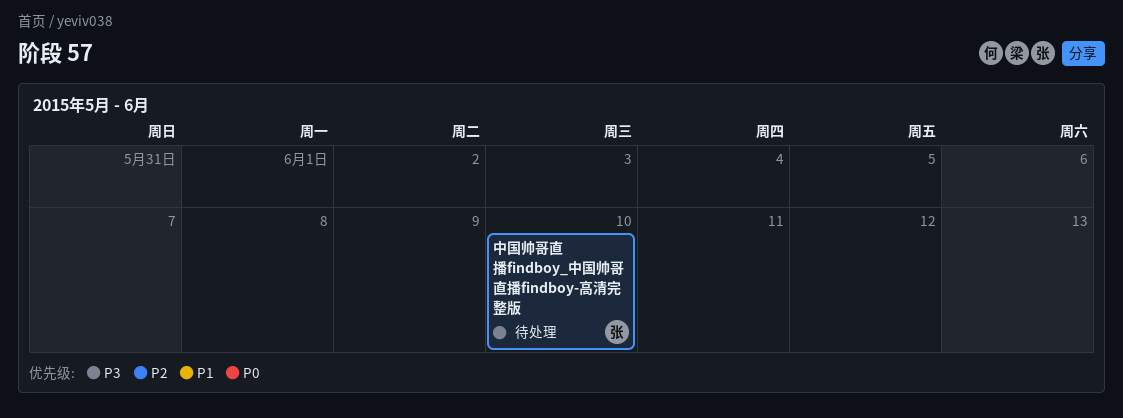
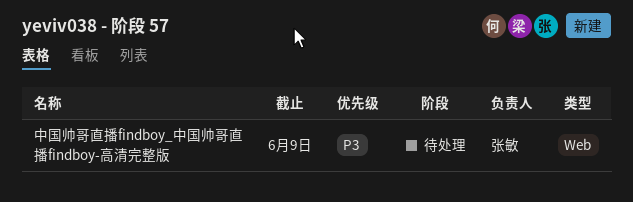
中国帅哥直播findboy_中国帅哥直播findboy-高清完整版, due: Jun 10 -> Jun 9

